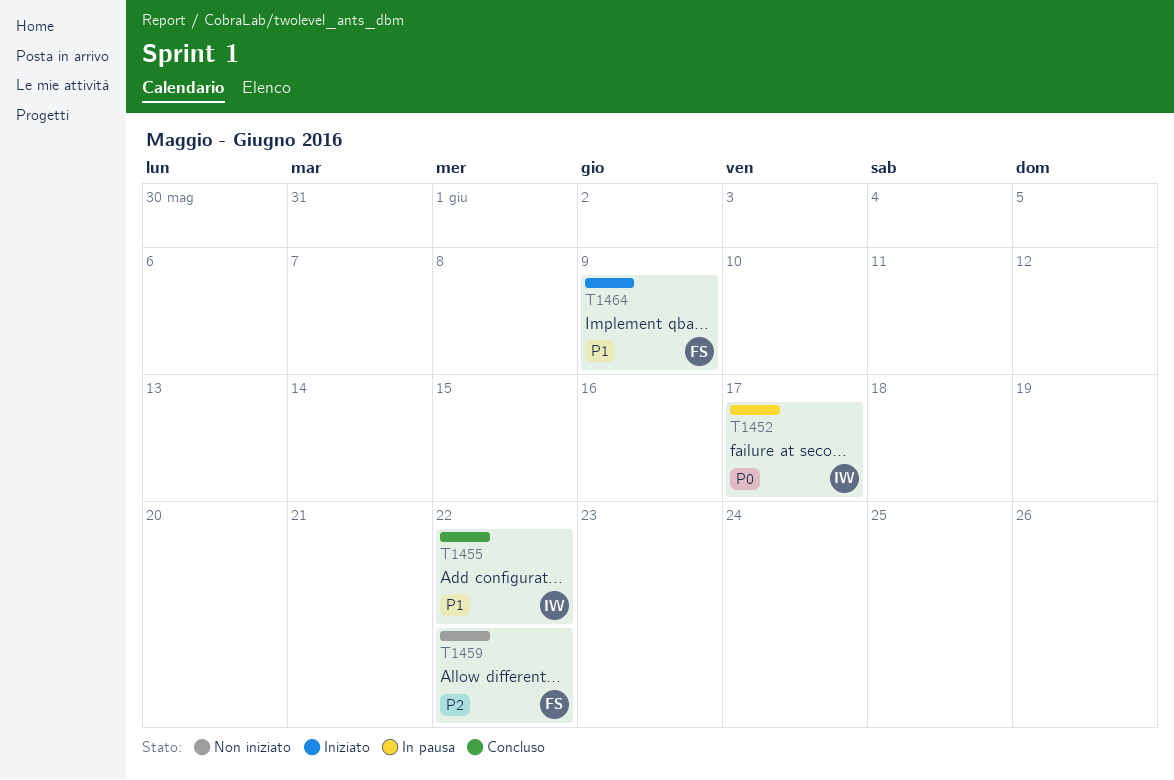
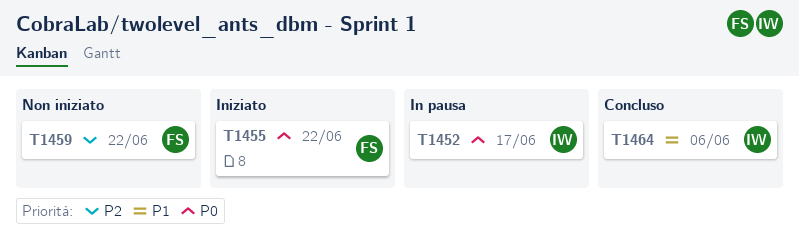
T1455, status: Concluso -> Iniziato
T1455, owner: IW -> FS
T1455, priority: P1 -> P0
T1464, status: Iniziato -> Concluso
T1464, owner: FS -> IW
T1464, due: Jun 9 -> Jun 6

